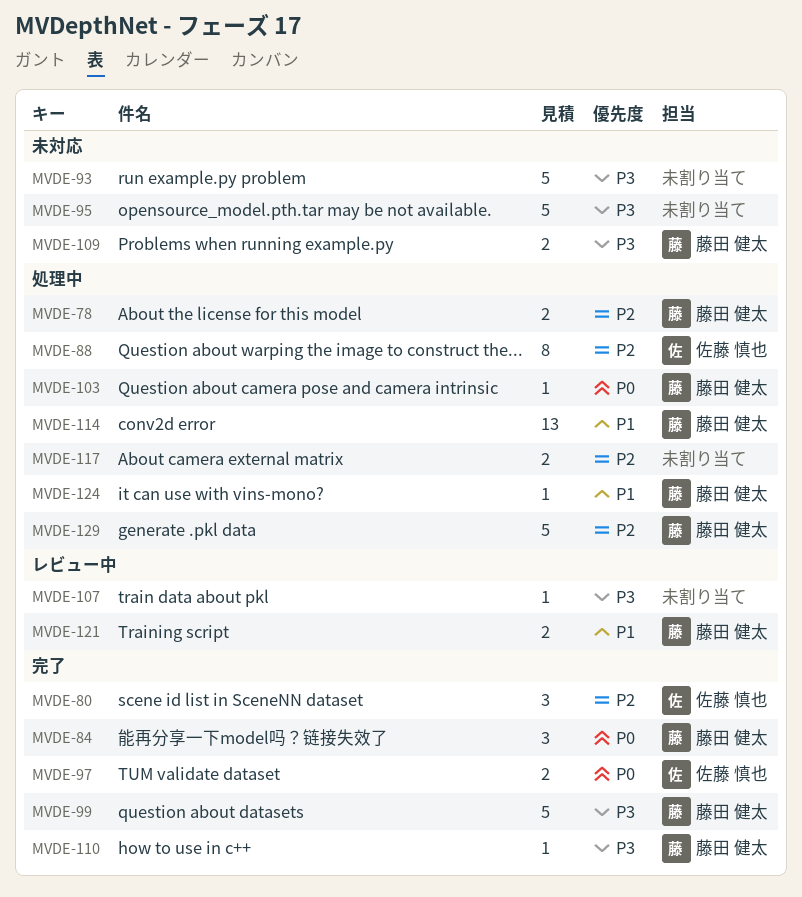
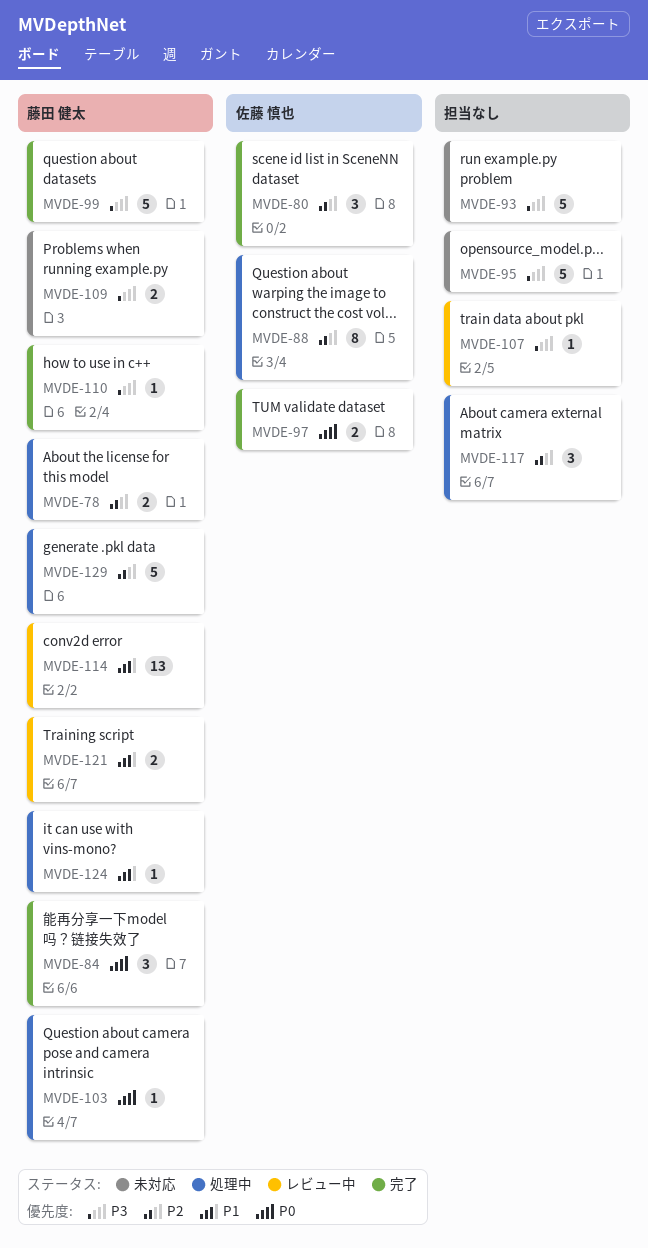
MVDE-114, status: 処理中 -> レビュー中
MVDE-117, estimate: 2 -> 3

